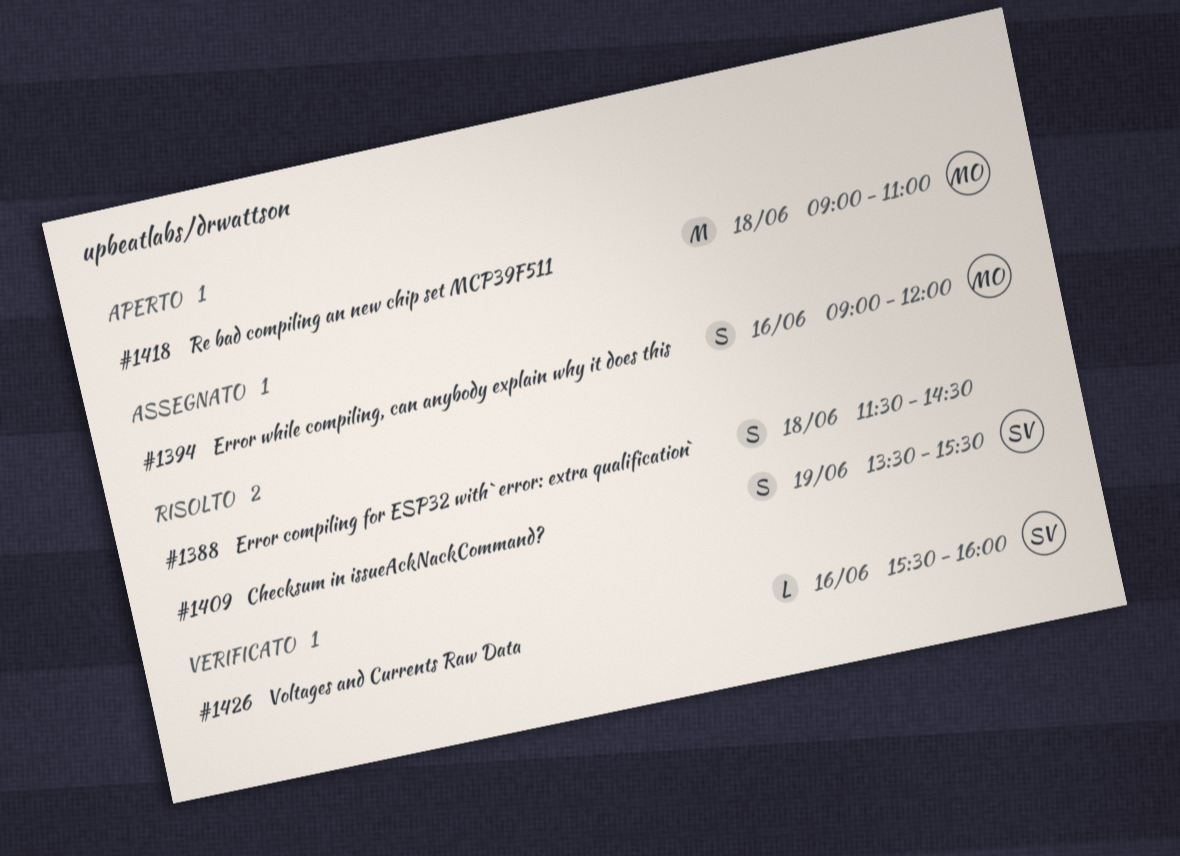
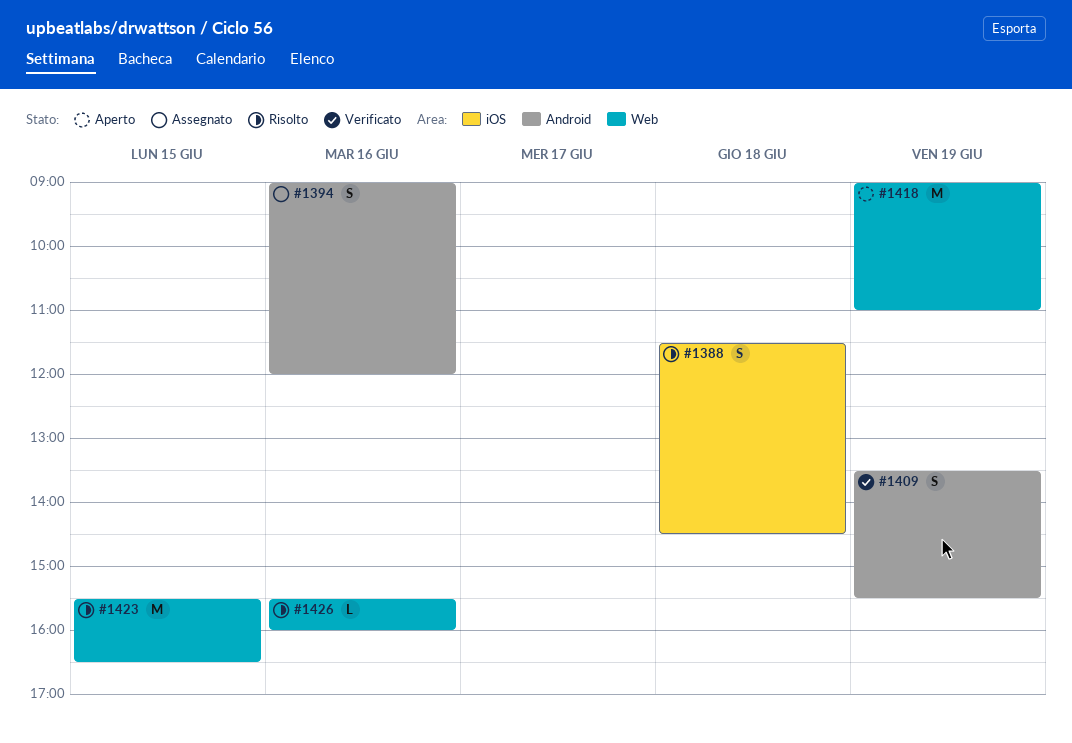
#1409, status: Risolto -> Verificato
#1418, day: Jun 18 -> Jun 19
#1423: none -> present
#1426, status: Verificato -> Risolto

